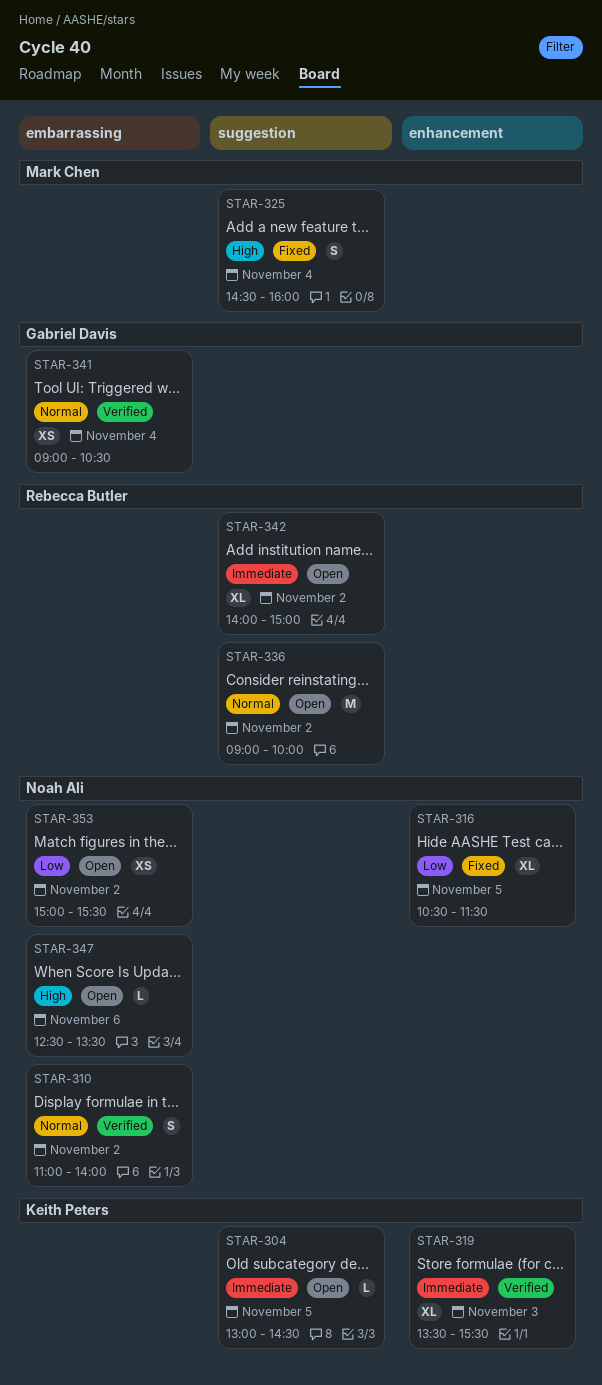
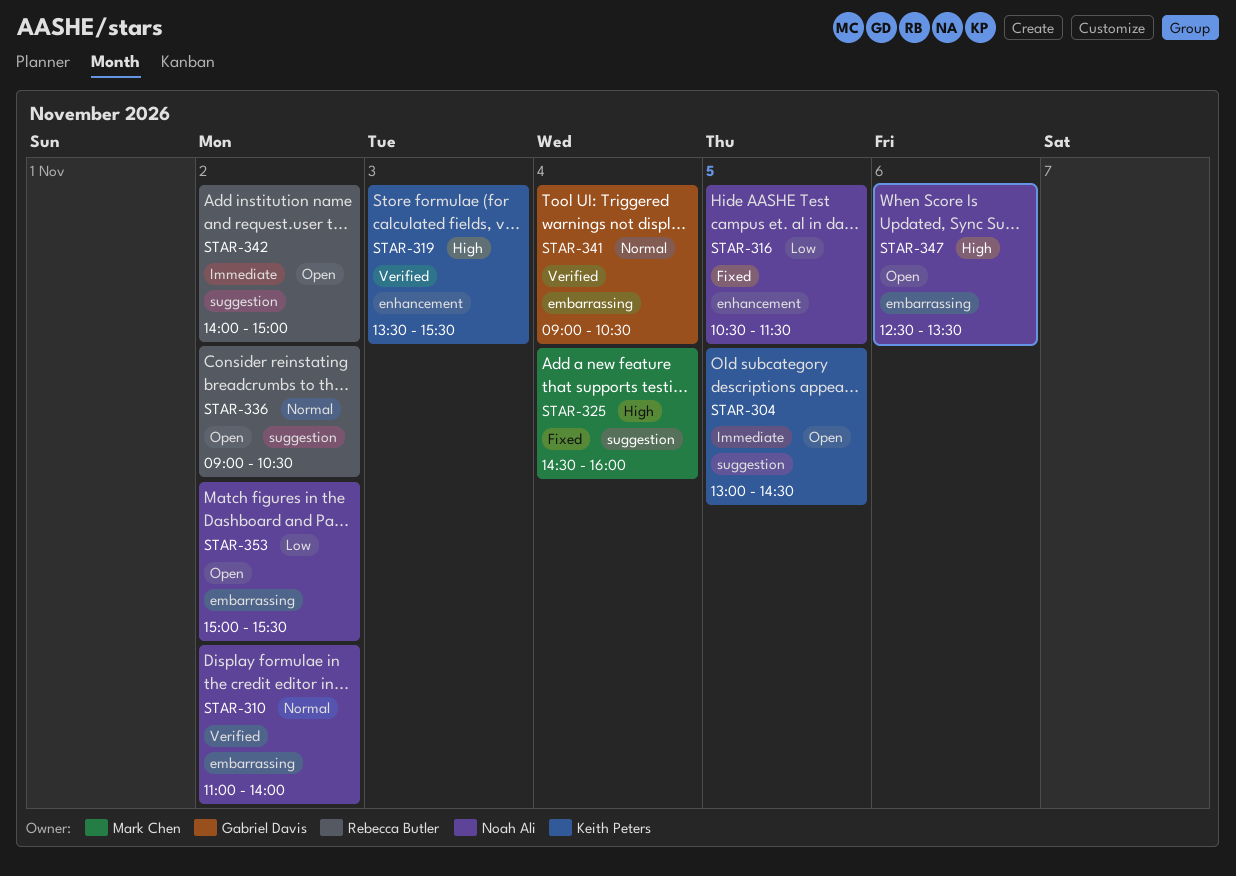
STAR-319, priority: Immediate -> High
STAR-336, ends: 10:00 -> 10:30

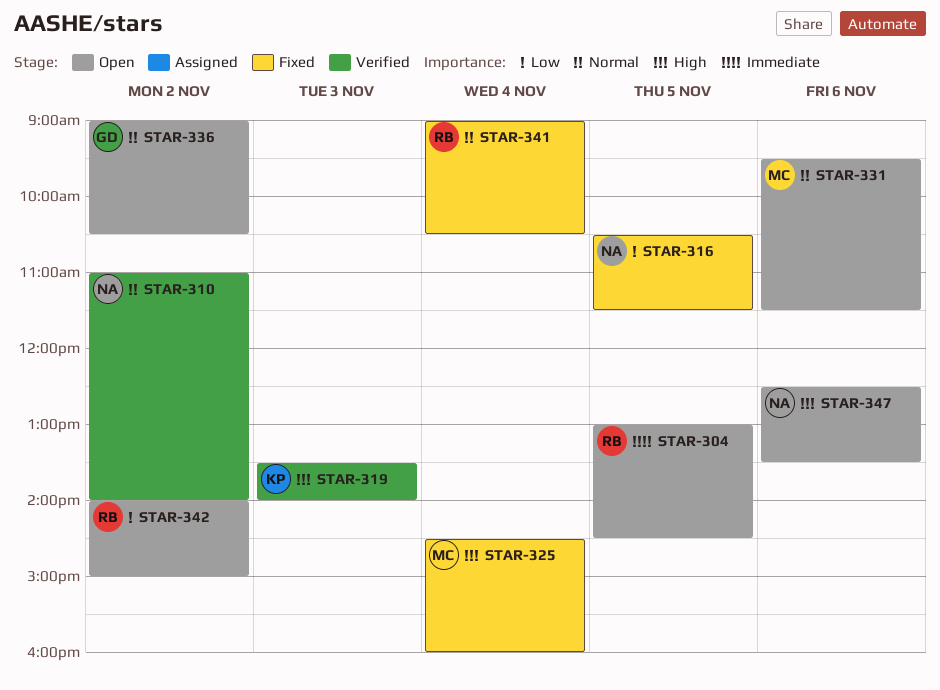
STAR-304, owner: Keith Peters -> Rebecca Butler
STAR-319, ends: 15:30 -> 14:00
STAR-331: none -> present
STAR-336, owner: Rebecca Butler -> Gabriel Davis
STAR-341, status: Verified -> Fixed
STAR-341, owner: Gabriel Davis -> Rebecca Butler
STAR-342, priority: Immediate -> Low
STAR-353: present -> none

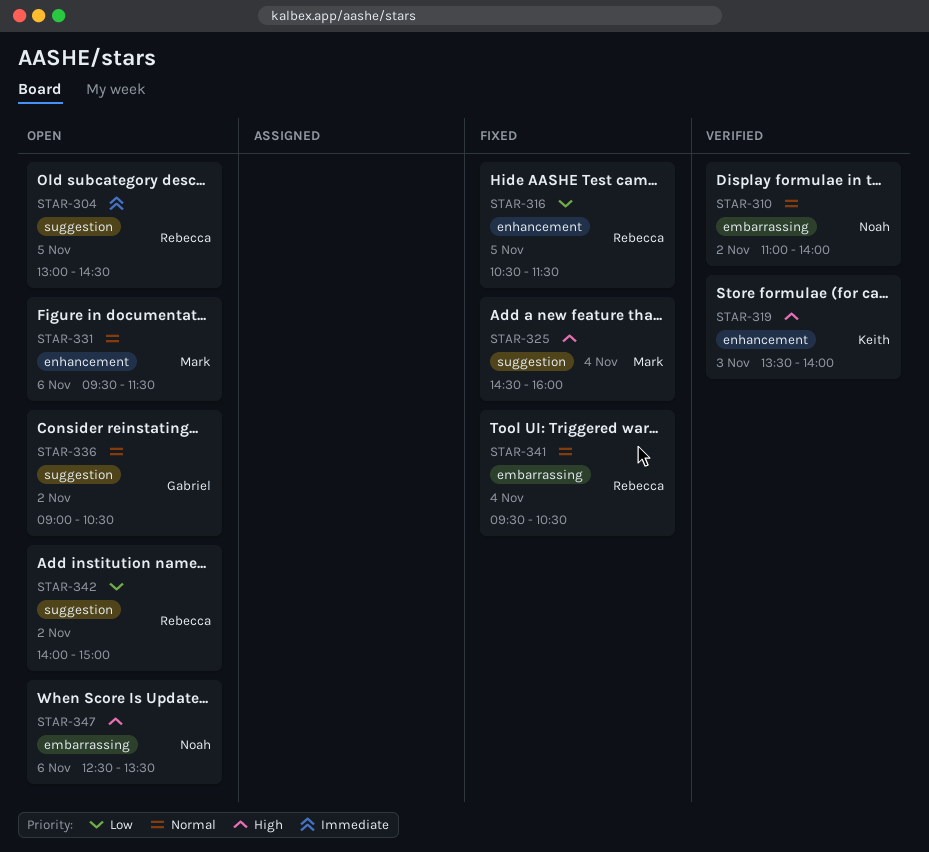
STAR-316, owner: Noah -> Rebecca
STAR-341, begins: 09:00 -> 09:30

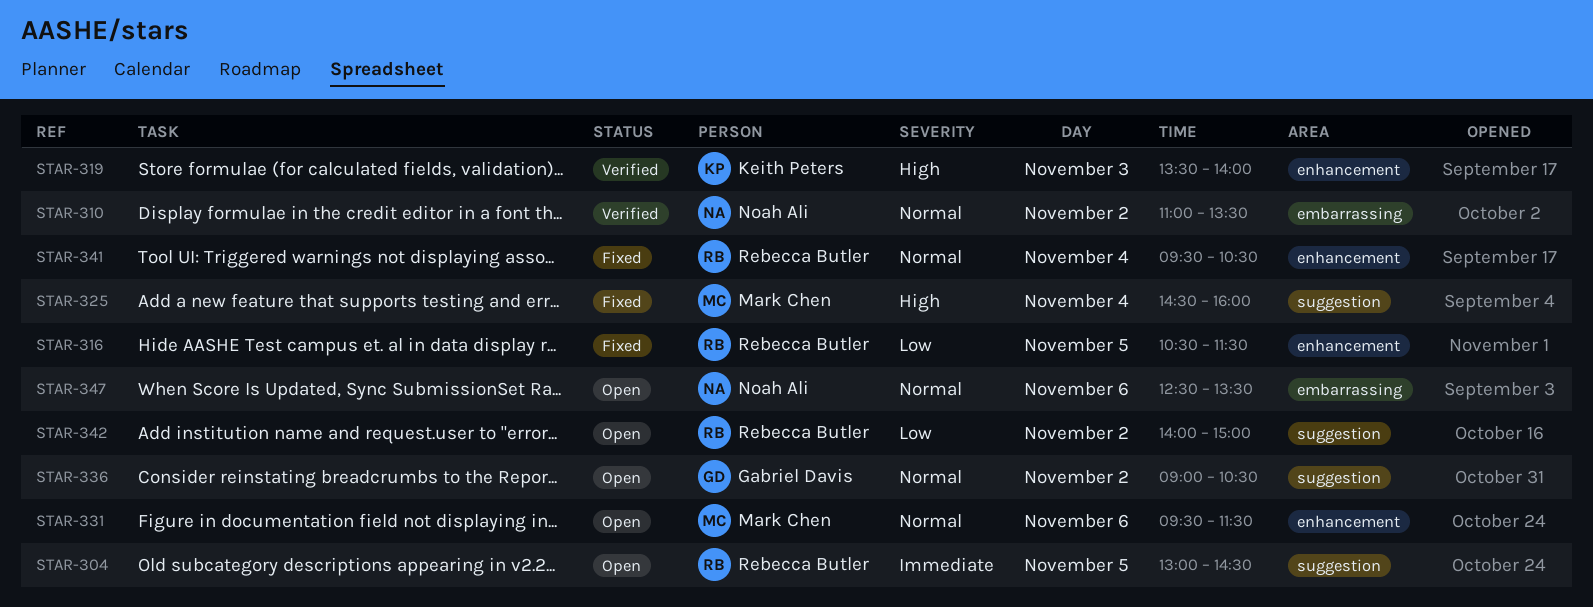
STAR-310, ends: 14:00 -> 13:30
STAR-341, label: embarrassing -> enhancement
STAR-347, priority: High -> Normal

